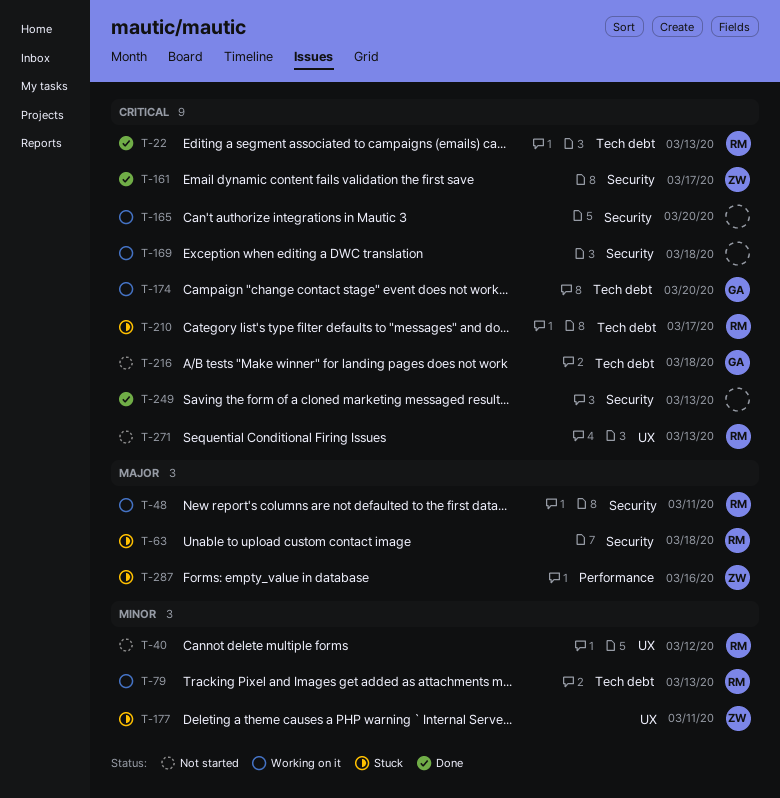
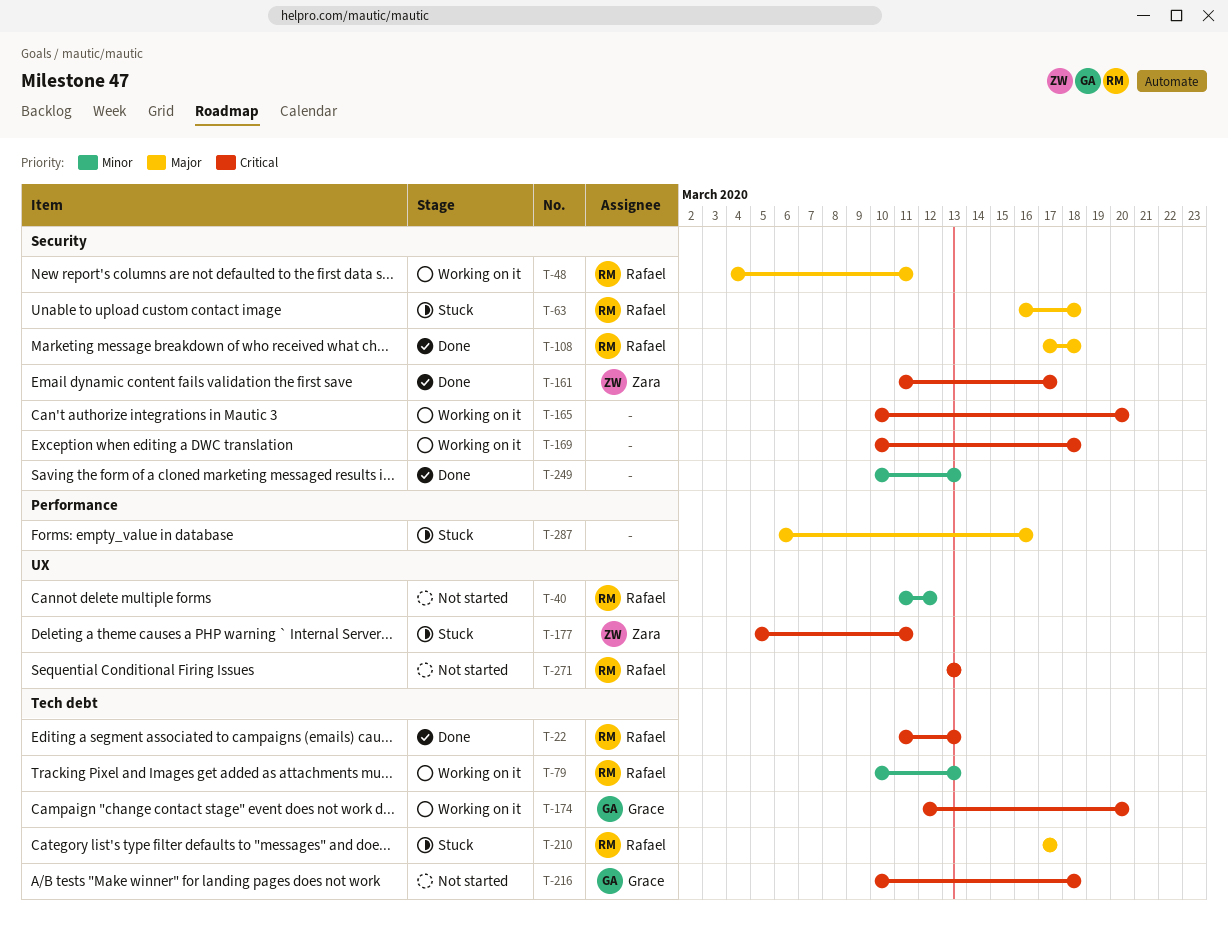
T-108: none -> present
T-177, priority: Minor -> Critical
T-210, priority: Critical -> Major
T-249, priority: Critical -> Minor
T-287, owner: Zara -> none

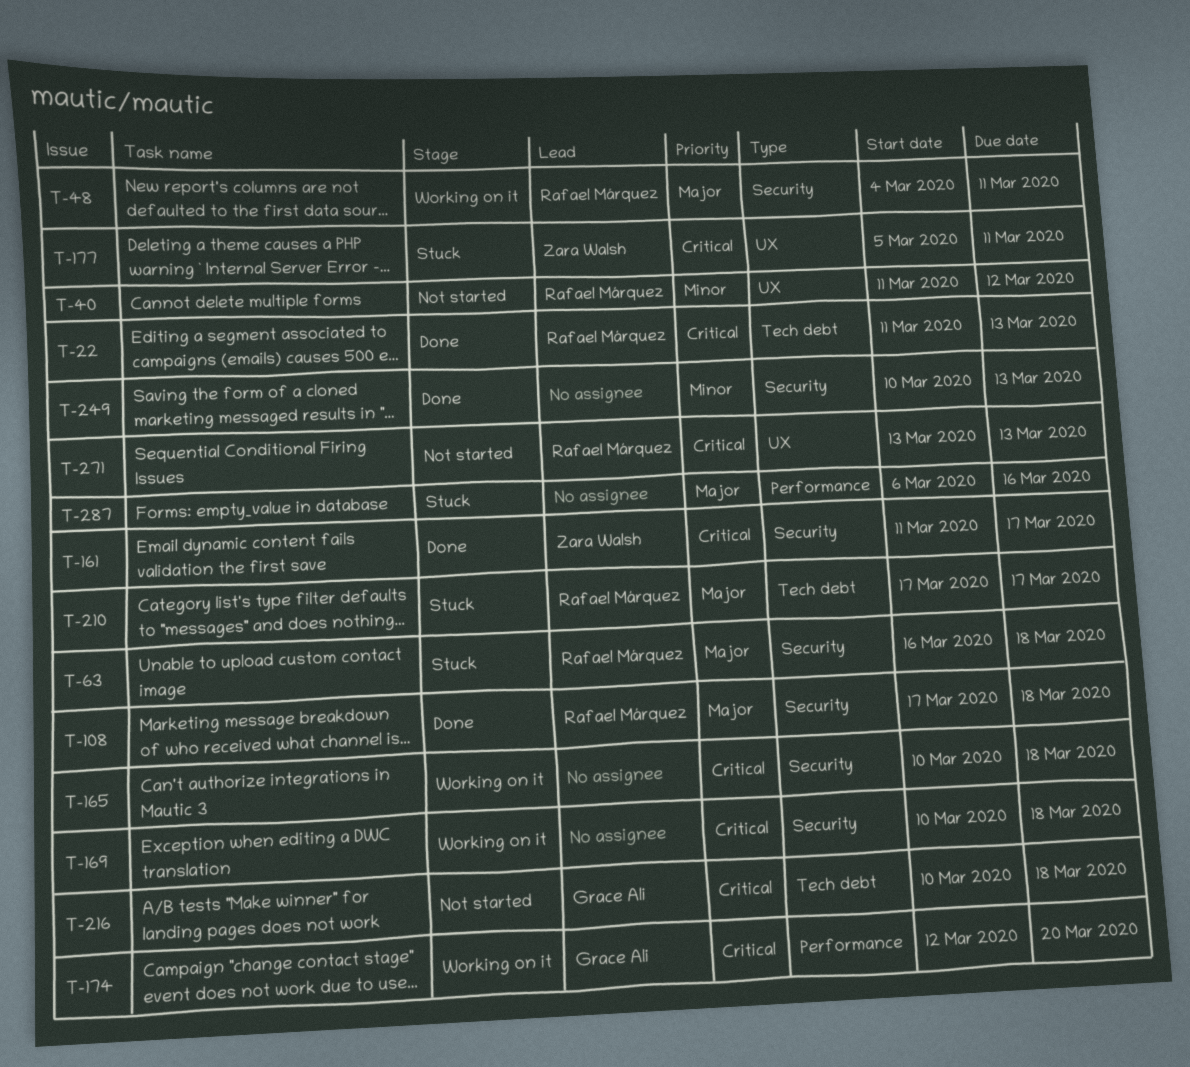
T-79: present -> none
T-165, due: Mar 20 -> Mar 18
T-174, label: Tech debt -> Performance

